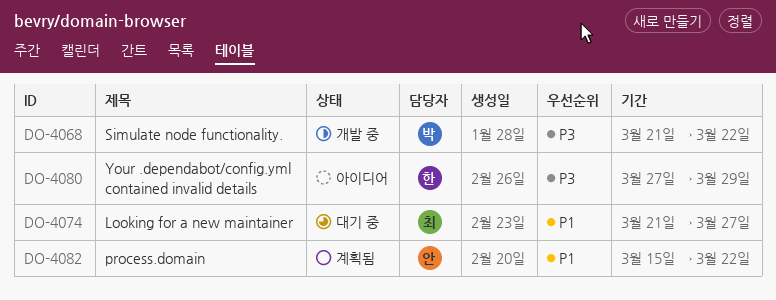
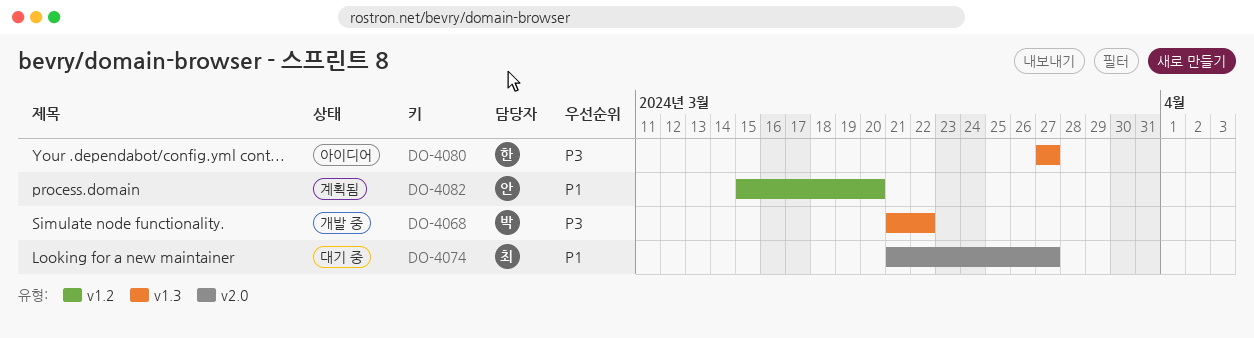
DO-4080, due: Mar 29 -> Mar 27
DO-4082, due: Mar 22 -> Mar 20

